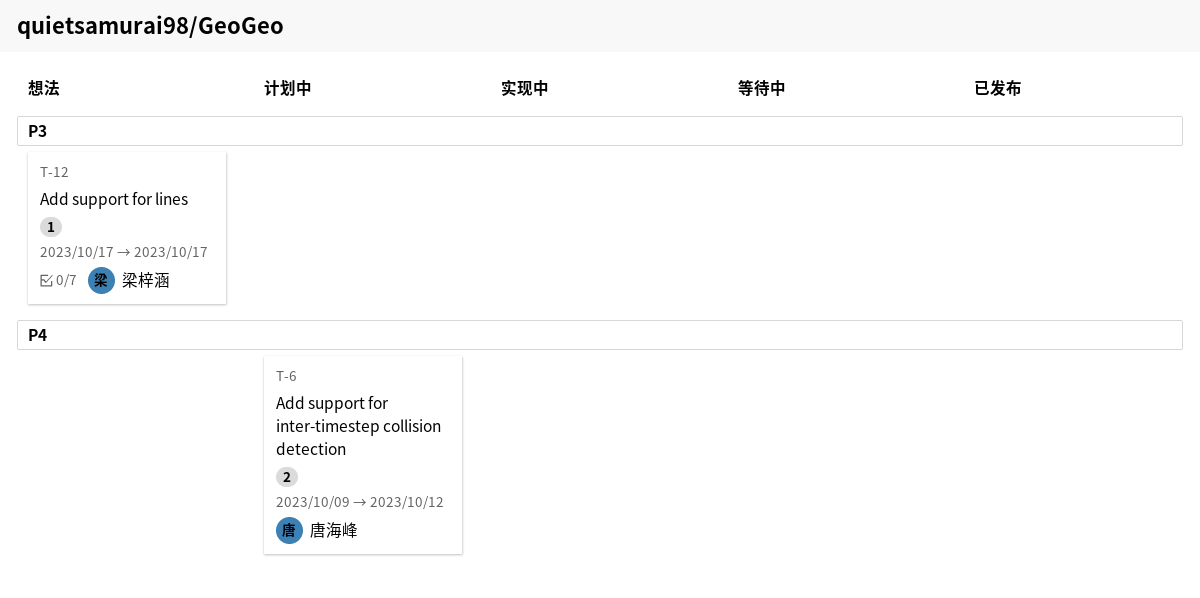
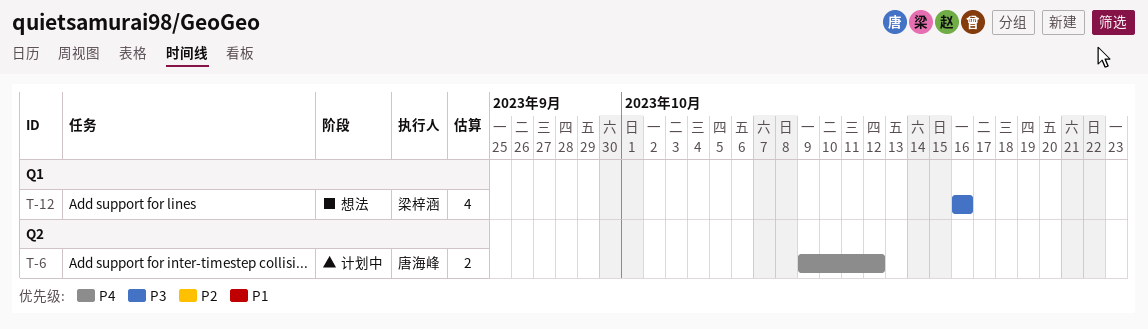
T-12, estimate: 1 -> 4
T-12, start: Oct 17 -> Oct 16
T-12, due: Oct 17 -> Oct 16

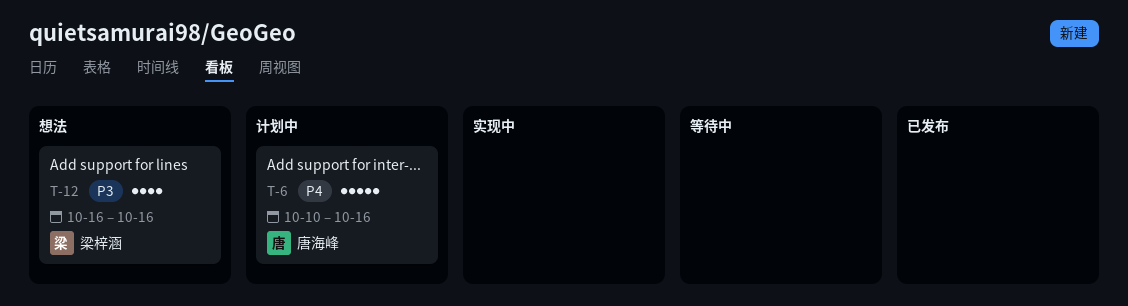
T-6, estimate: 2 -> 5
T-6, start: Oct 9 -> Oct 10
T-6, due: Oct 12 -> Oct 16

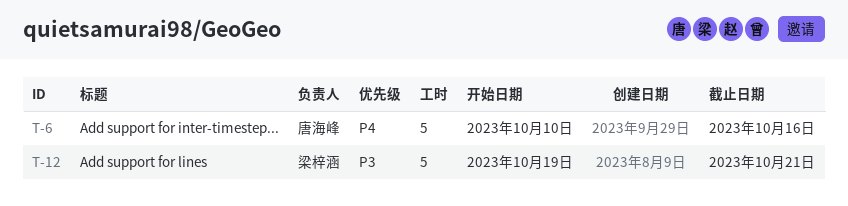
T-12, estimate: 4 -> 5
T-12, start: Oct 16 -> Oct 19
T-12, due: Oct 16 -> Oct 21

